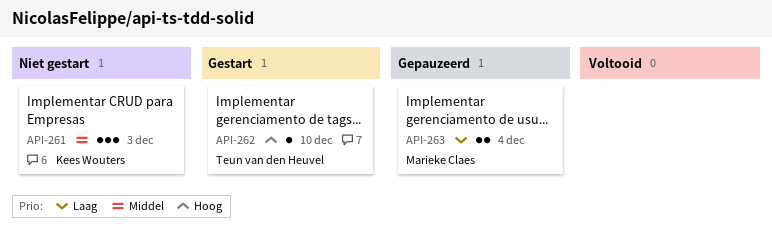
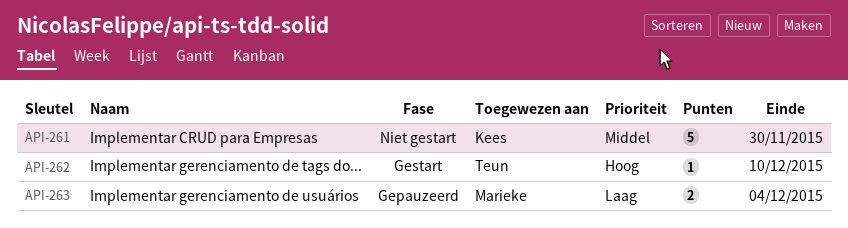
API-261, estimate: 3 -> 5
API-261, due: Dec 3 -> Nov 30

